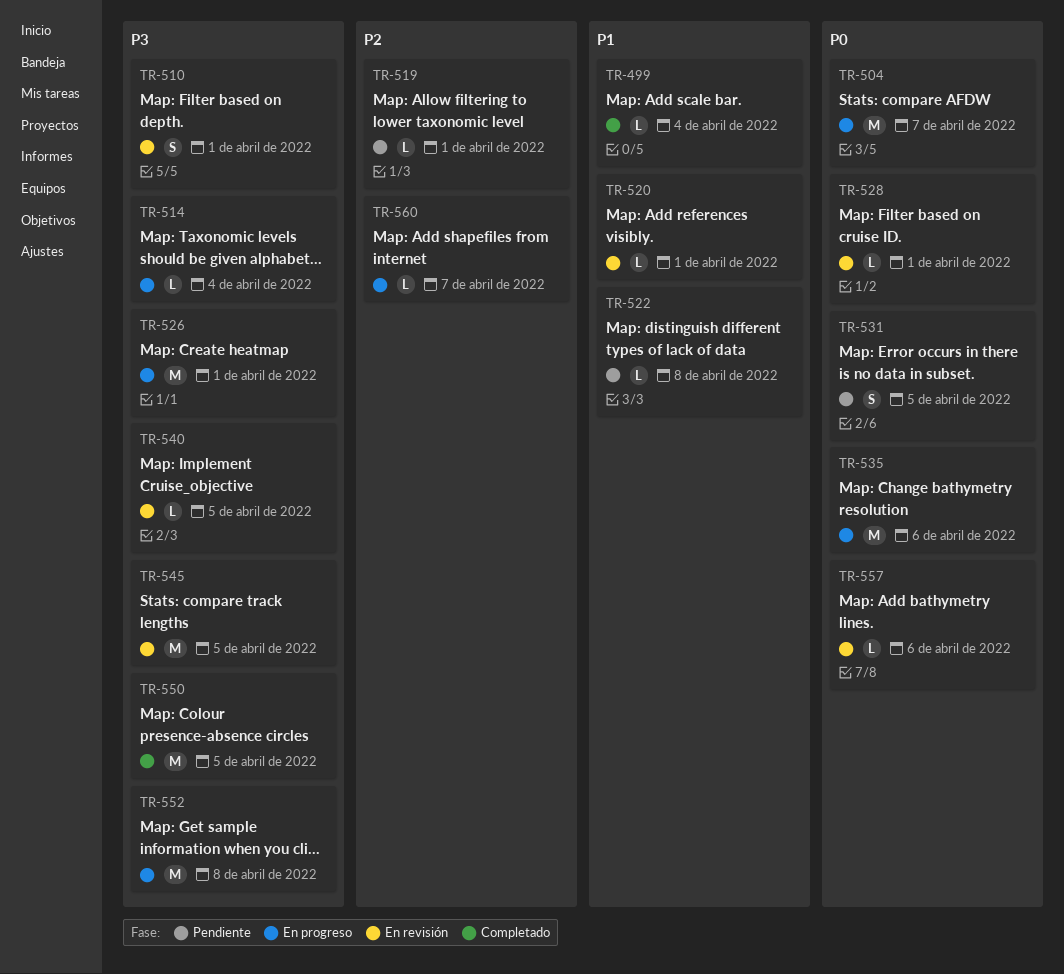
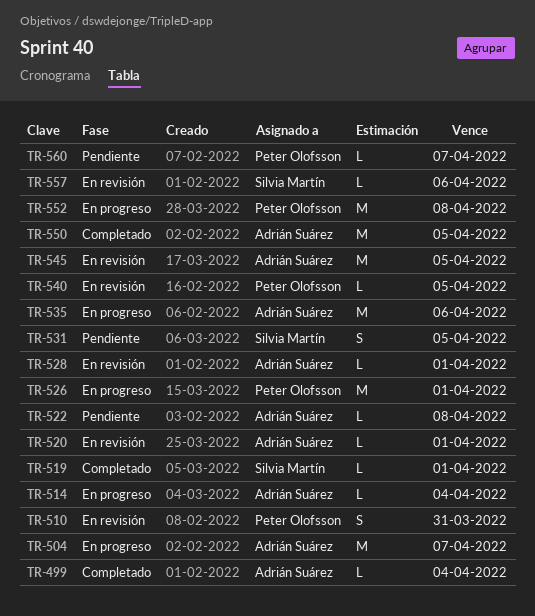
TR-510, due: Apr 1 -> Mar 31
TR-519, status: Pendiente -> Completado
TR-560, status: En progreso -> Pendiente

